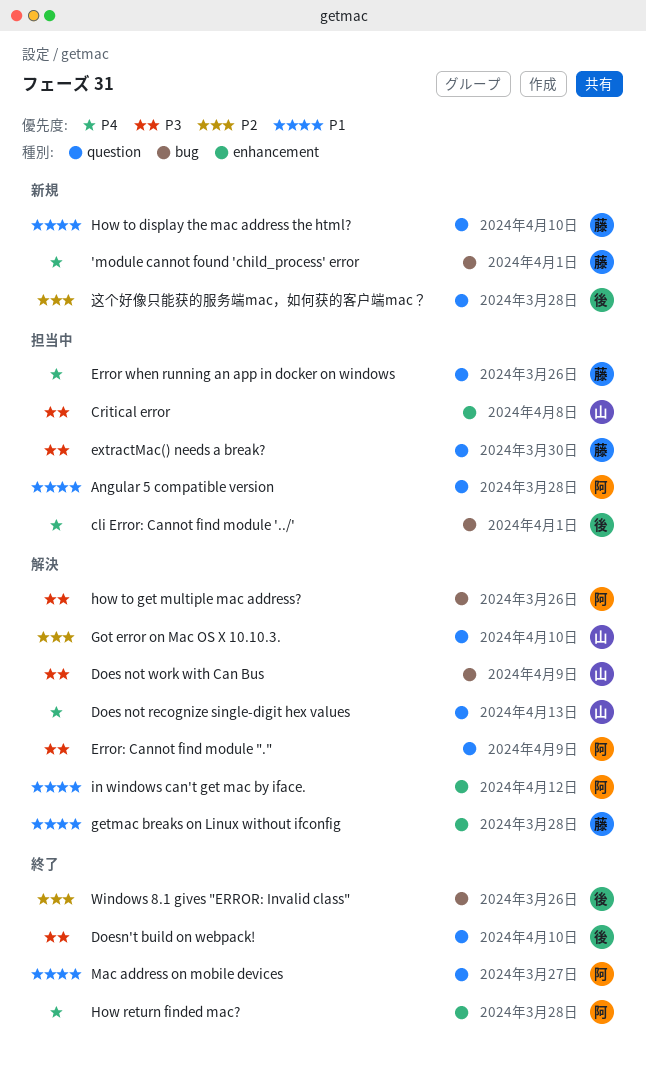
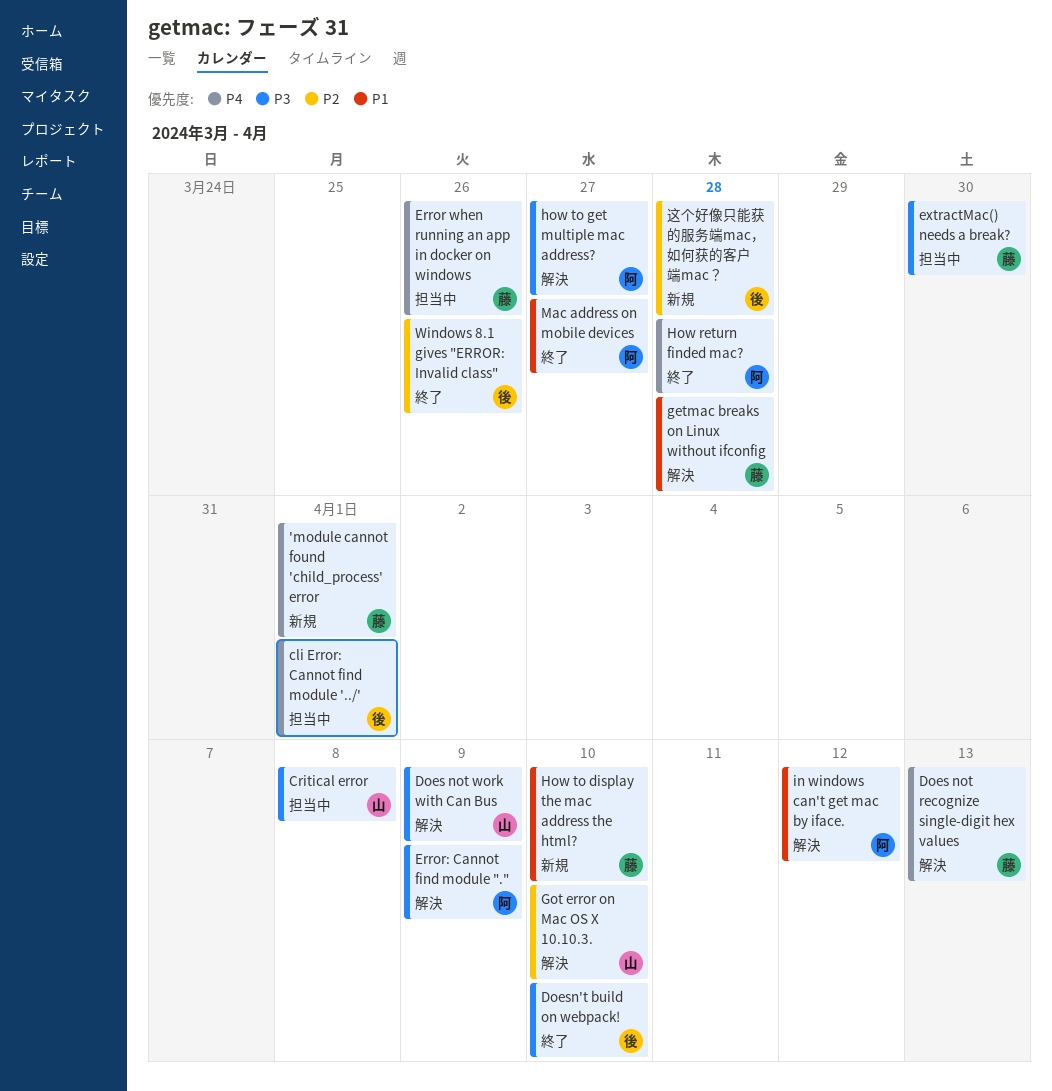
Angular 5 compatible version: present -> none
Does not recognize single-digit hex values, owner: 山 -> 藤
how to get multiple mac address?, due: Mar 26 -> Mar 27

